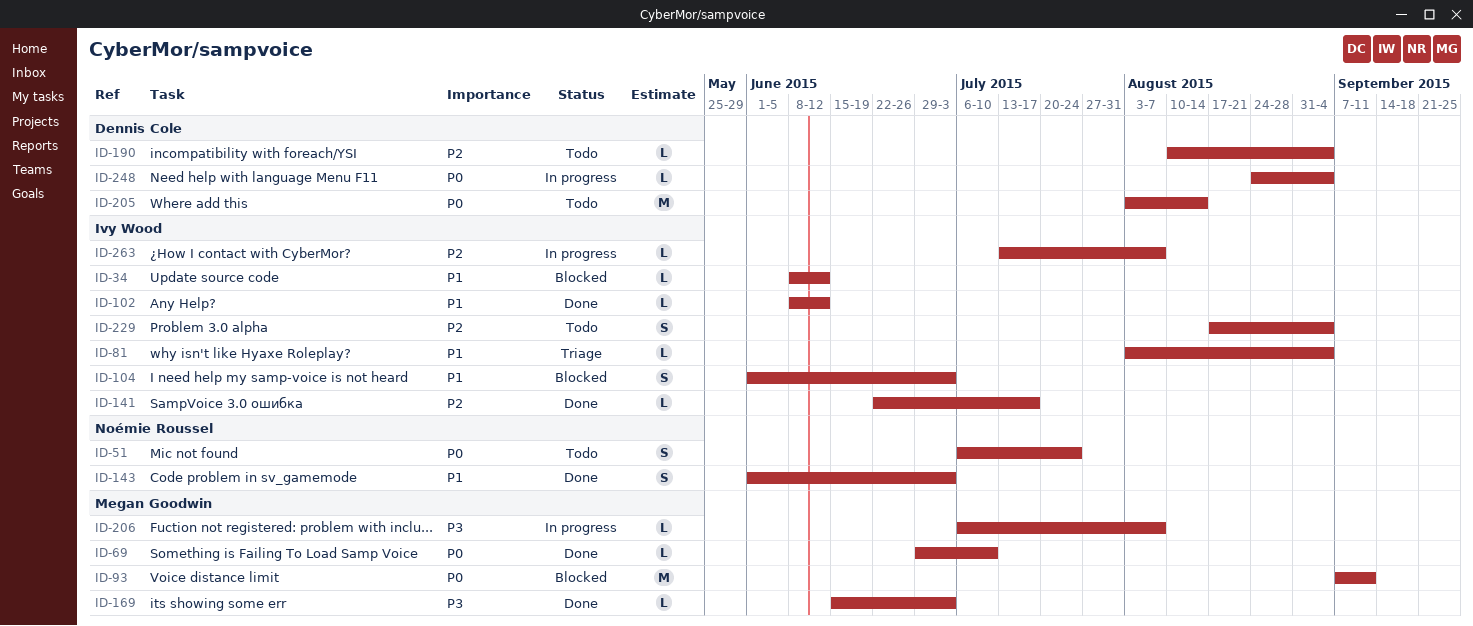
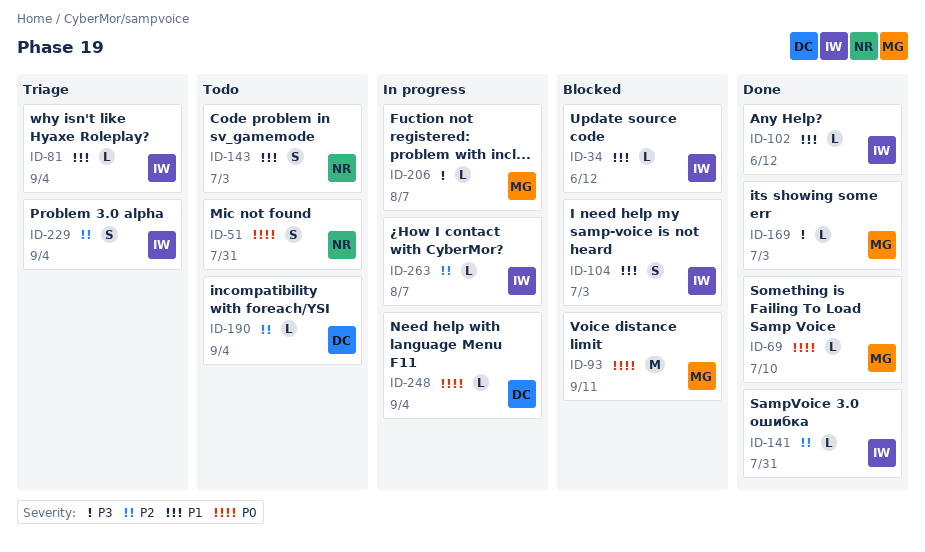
ID-51, due: Jul 24 -> Jul 31
ID-141, due: Jul 17 -> Jul 31
ID-143, status: Done -> Todo
ID-205: present -> none
ID-229, status: Todo -> Triage

